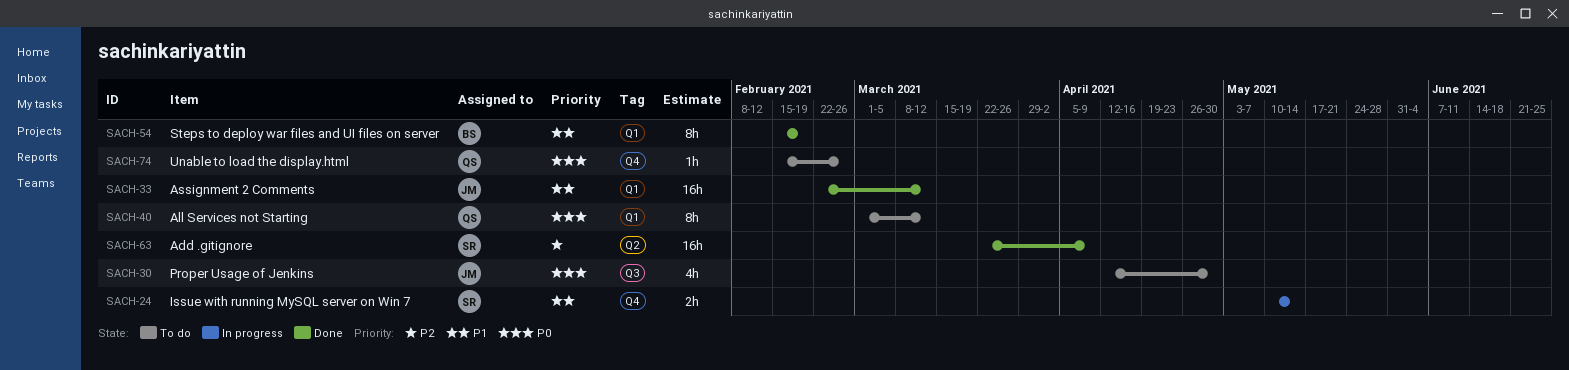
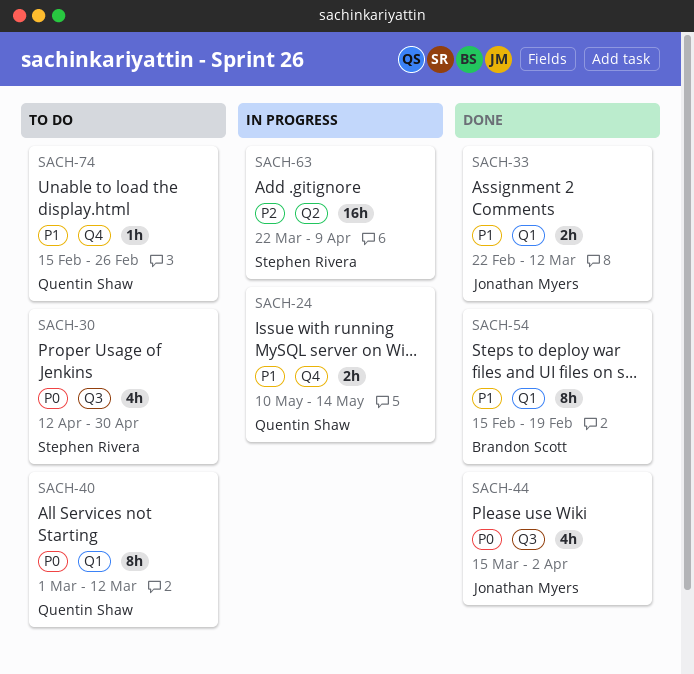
SACH-24, owner: Stephen Rivera -> Quentin Shaw
SACH-30, owner: Jonathan Myers -> Stephen Rivera
SACH-33, estimate: 16h -> 2h
SACH-44: none -> present
SACH-63, status: Done -> In progress
SACH-74, priority: P0 -> P1

